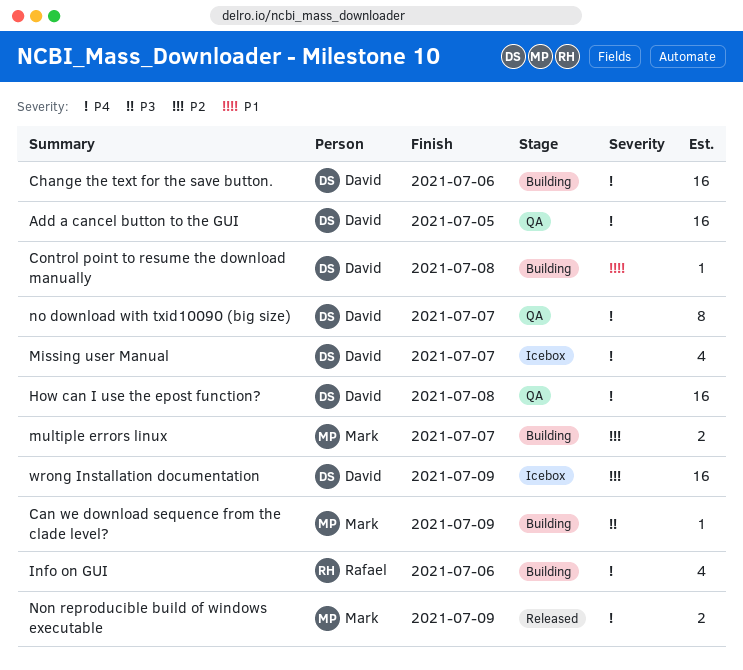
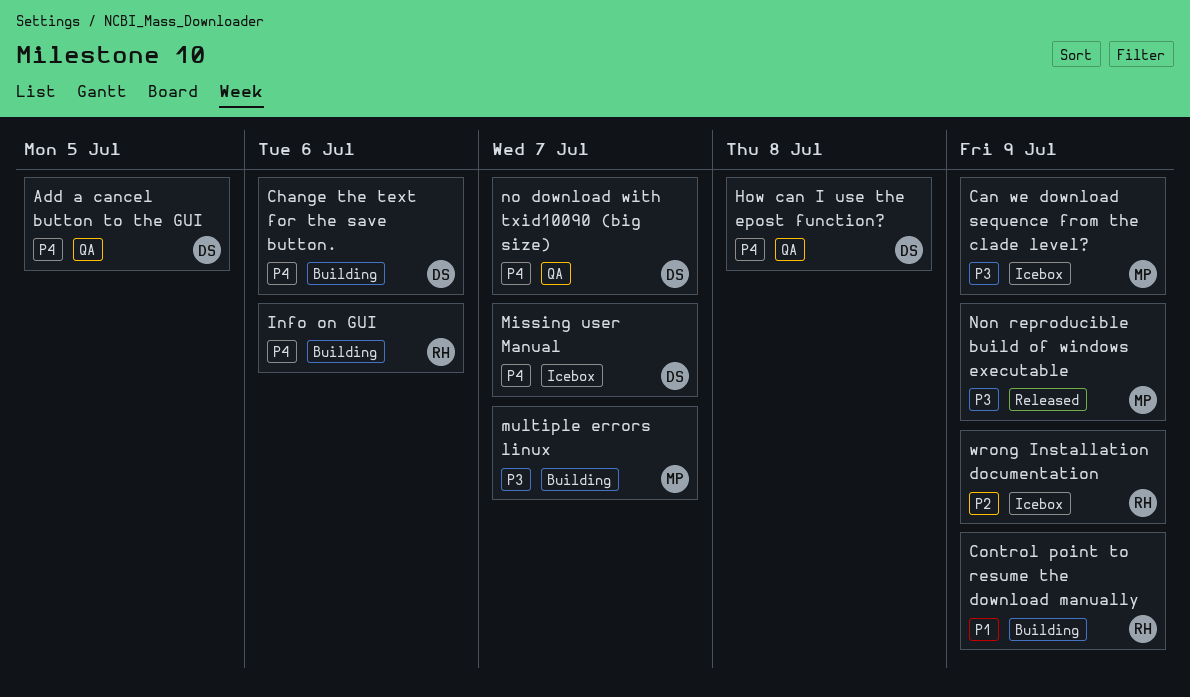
Can we download sequence from the clade level?, status: Building -> Icebox
Control point to resume the download manually, owner: David -> Rafael
Control point to resume the download manually, due: Jul 8 -> Jul 9
multiple errors linux, priority: P2 -> P3
Non reproducible build of windows executable, priority: P4 -> P3
wrong Installation documentation, owner: David -> Rafael

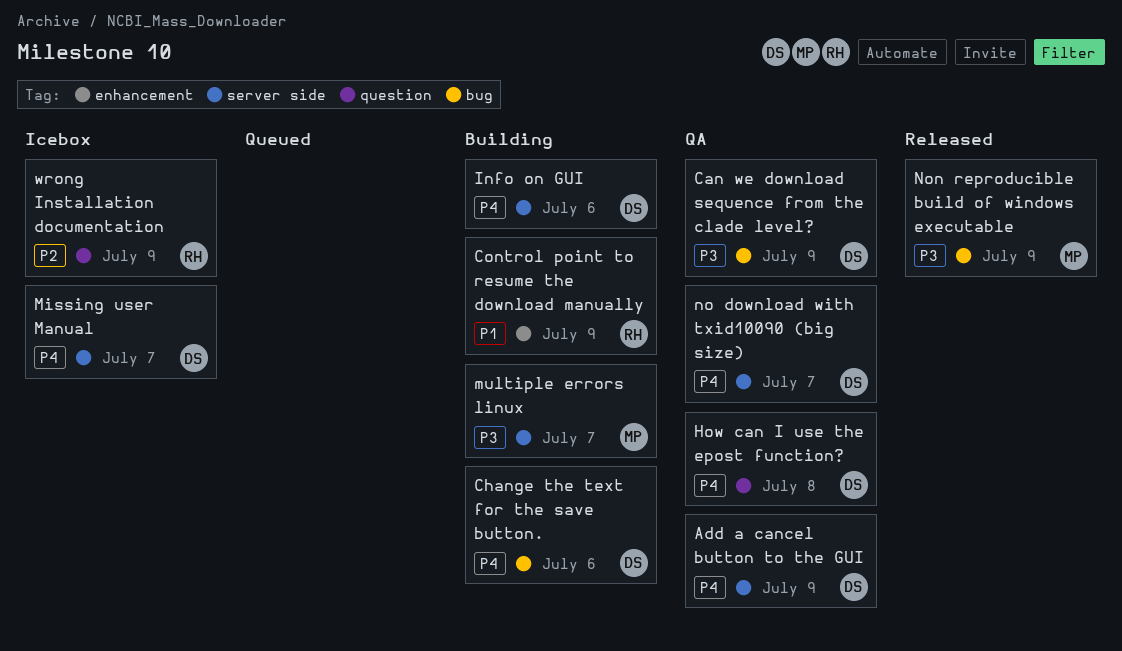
Add a cancel button to the GUI, due: Jul 5 -> Jul 9
Can we download sequence from the clade level?, status: Icebox -> QA
Can we download sequence from the clade level?, owner: MP -> DS
Info on GUI, owner: RH -> DS

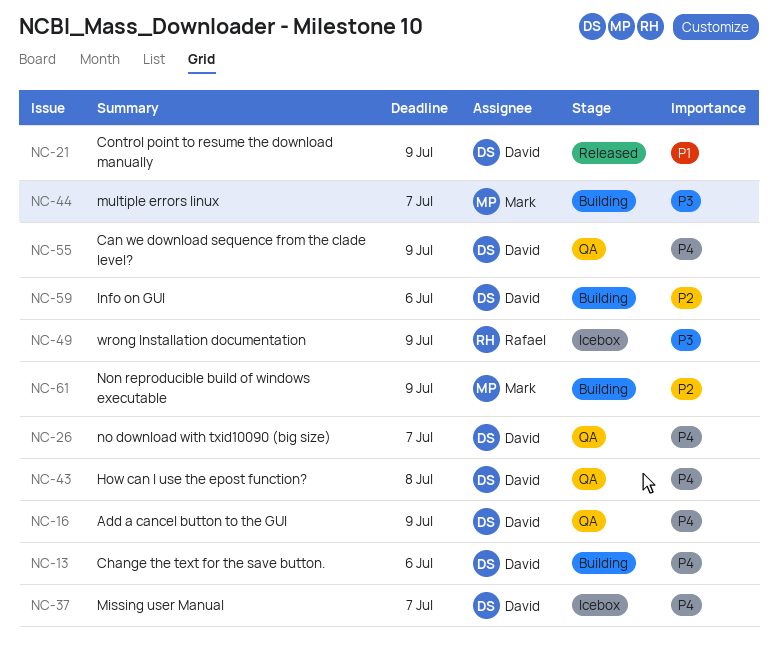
Can we download sequence from the clade level?, priority: P3 -> P4
Control point to resume the download manually, status: Building -> Released
Control point to resume the download manually, owner: Rafael -> David
Info on GUI, priority: P4 -> P2
Non reproducible build of windows executable, status: Released -> Building
Non reproducible build of windows executable, priority: P3 -> P2
wrong Installation documentation, priority: P2 -> P3

